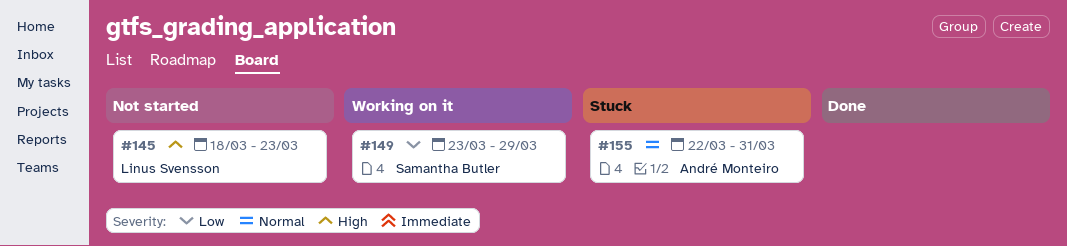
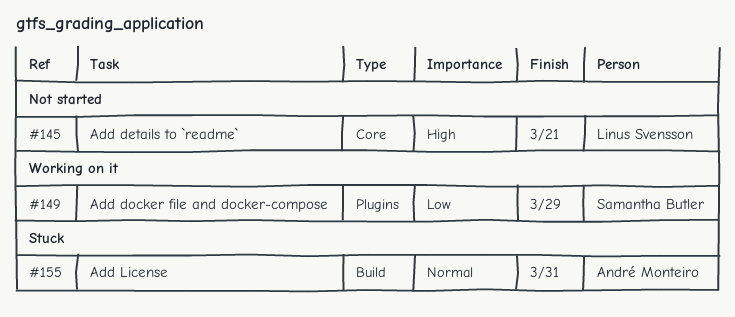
#145, due: Mar 23 -> Mar 21

